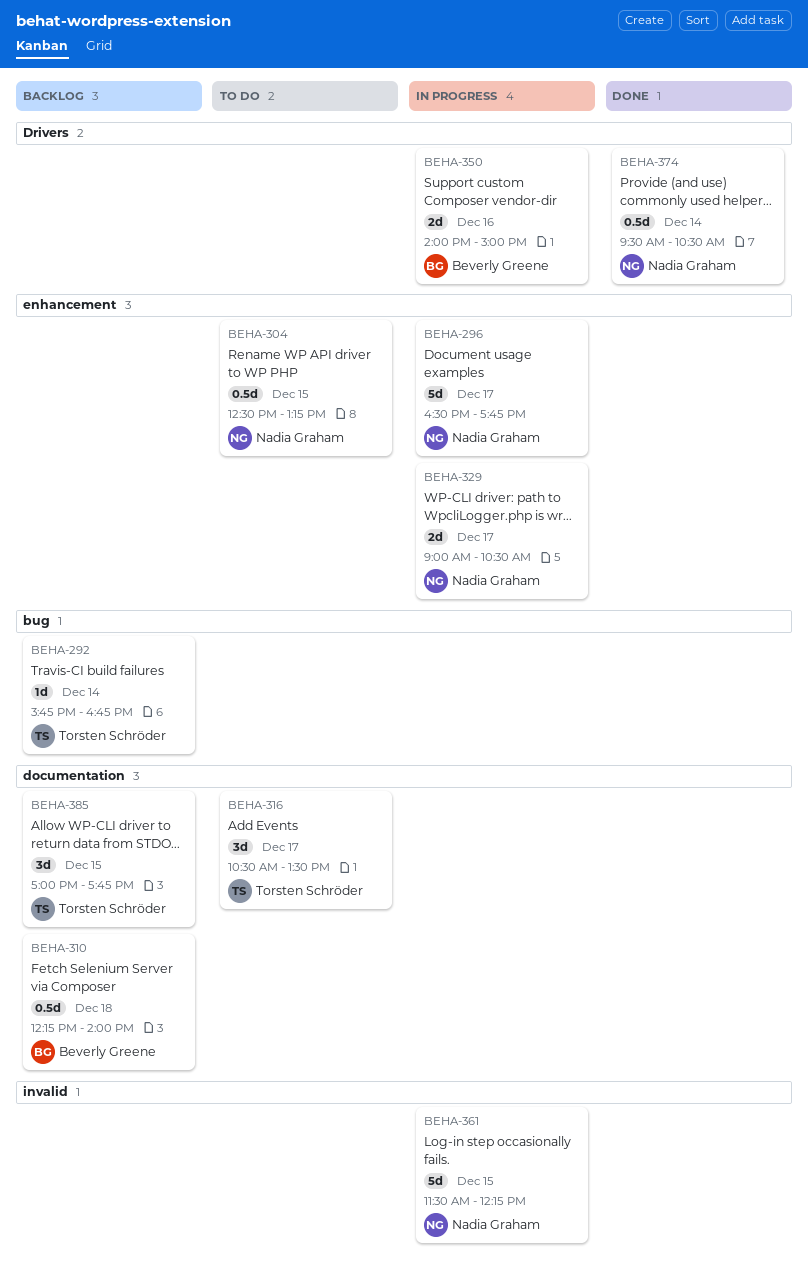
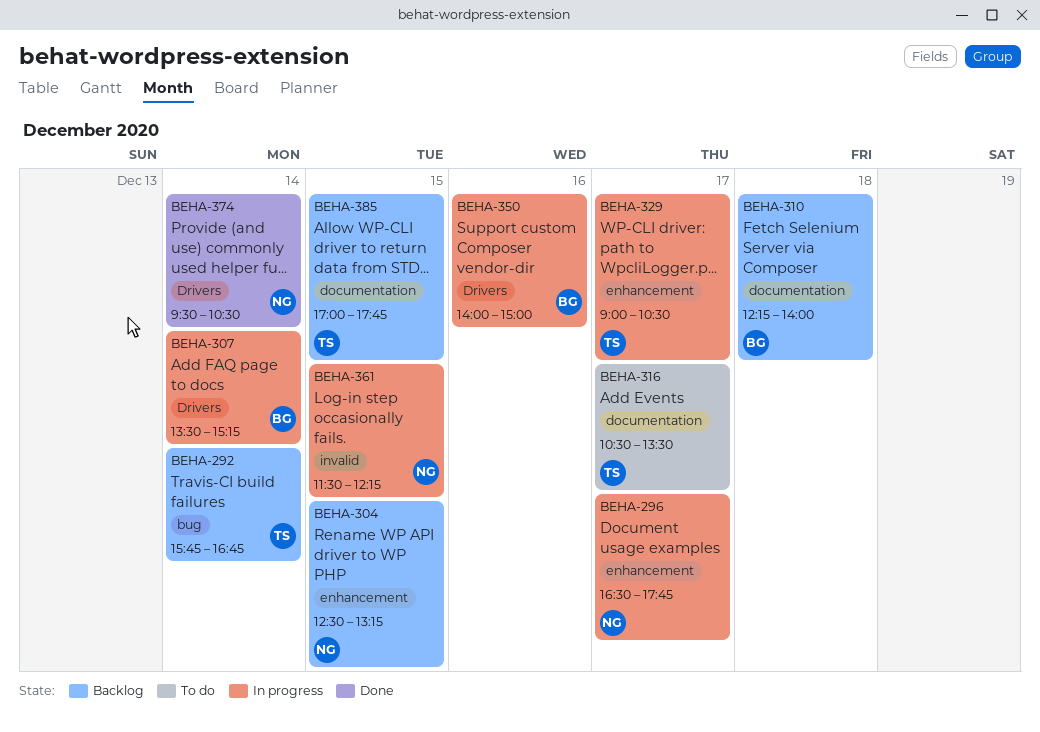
BEHA-304, status: To do -> Backlog
BEHA-307: none -> present
BEHA-329, owner: Nadia Graham -> Torsten Schröder

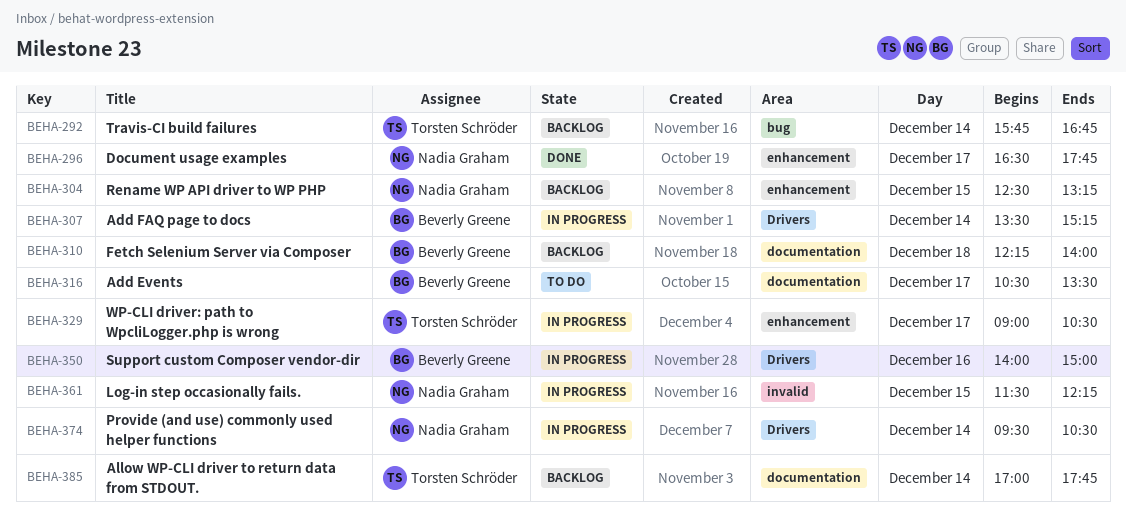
BEHA-296, status: In progress -> Done
BEHA-316, owner: Torsten Schröder -> Beverly Greene
BEHA-374, status: Done -> In progress
BEHA-385, day: Dec 15 -> Dec 14

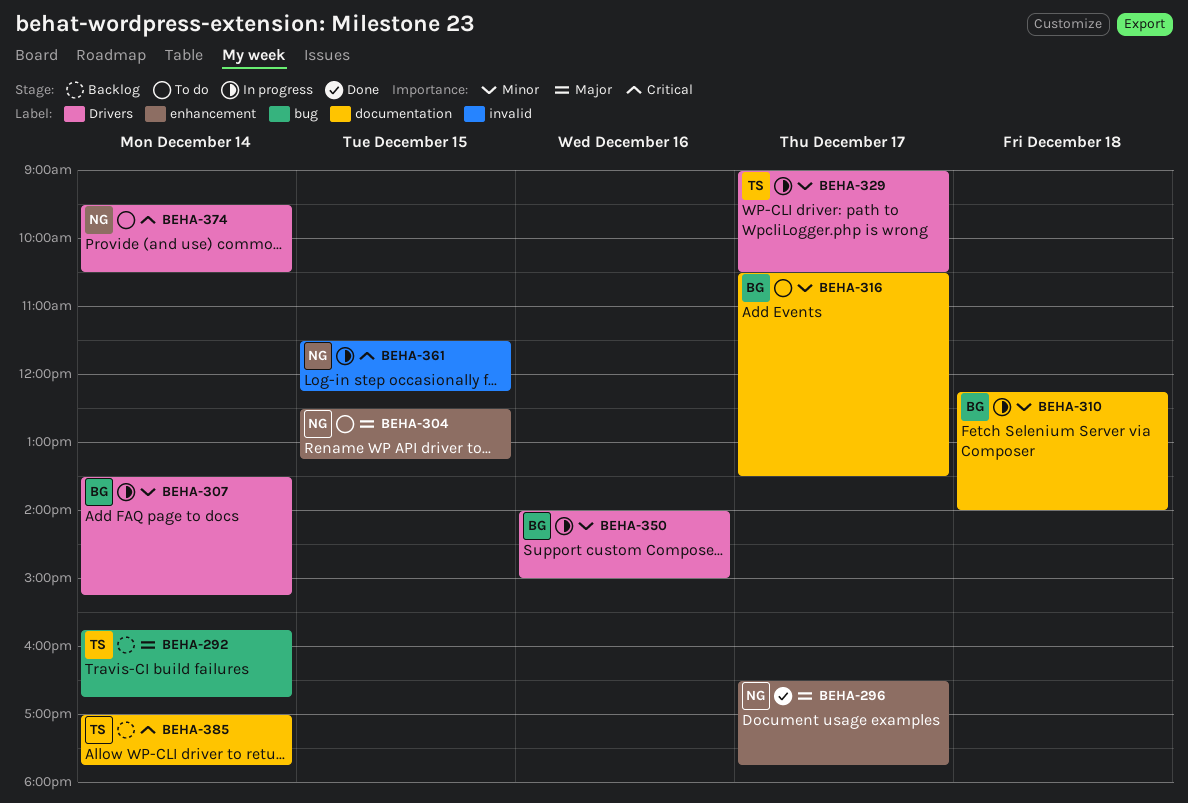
BEHA-304, status: Backlog -> To do
BEHA-310, status: Backlog -> In progress
BEHA-329, label: enhancement -> Drivers
BEHA-374, status: In progress -> To do

